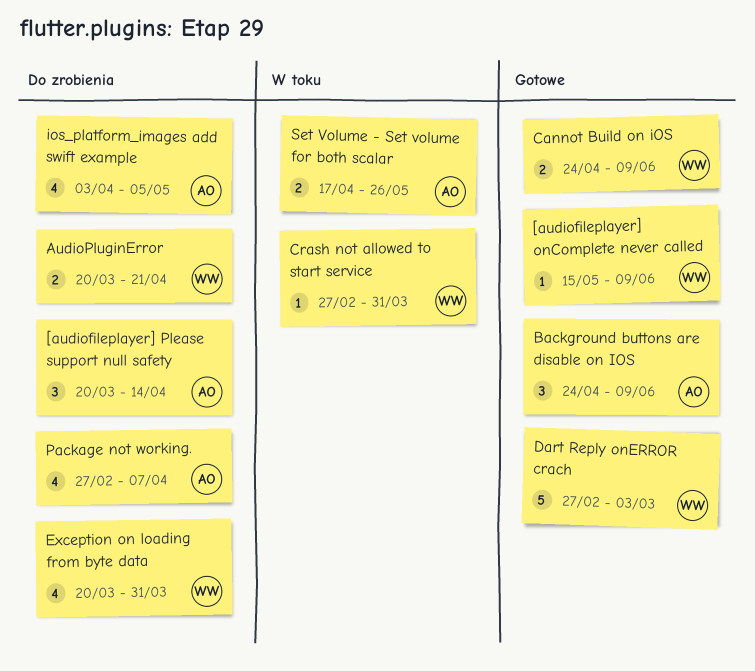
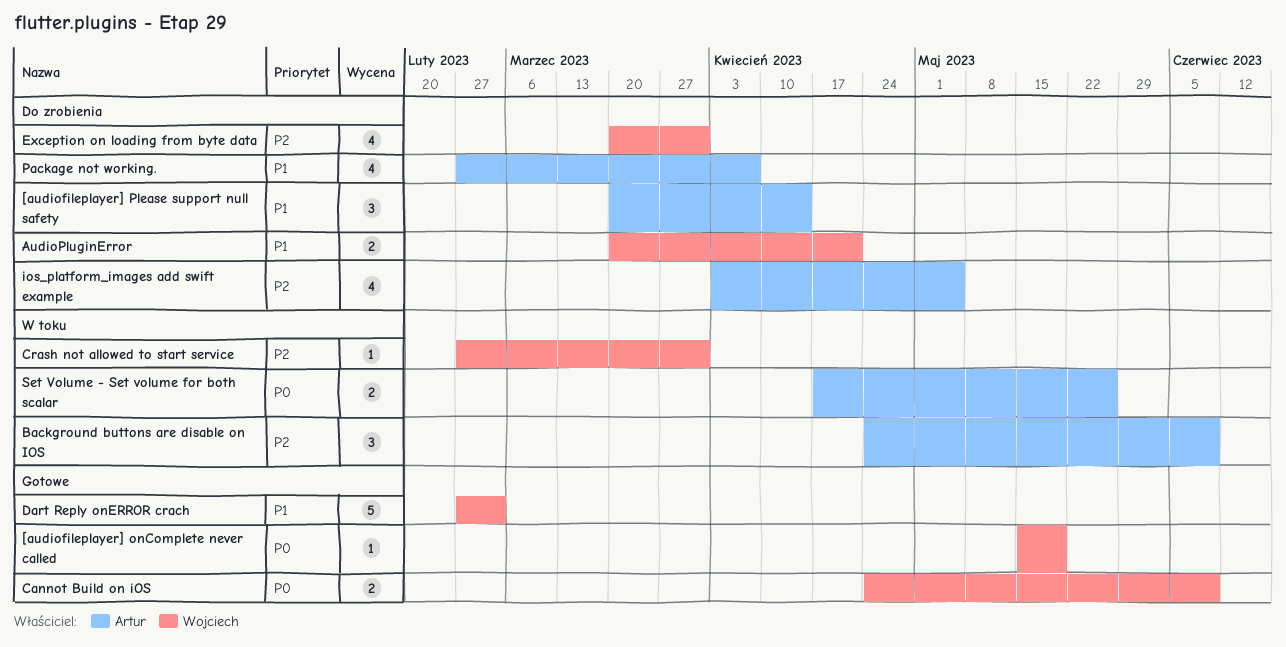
[audiofileplayer] onComplete never called, due: Jun 9 -> May 19
Background buttons are disable on IOS, status: Gotowe -> W toku

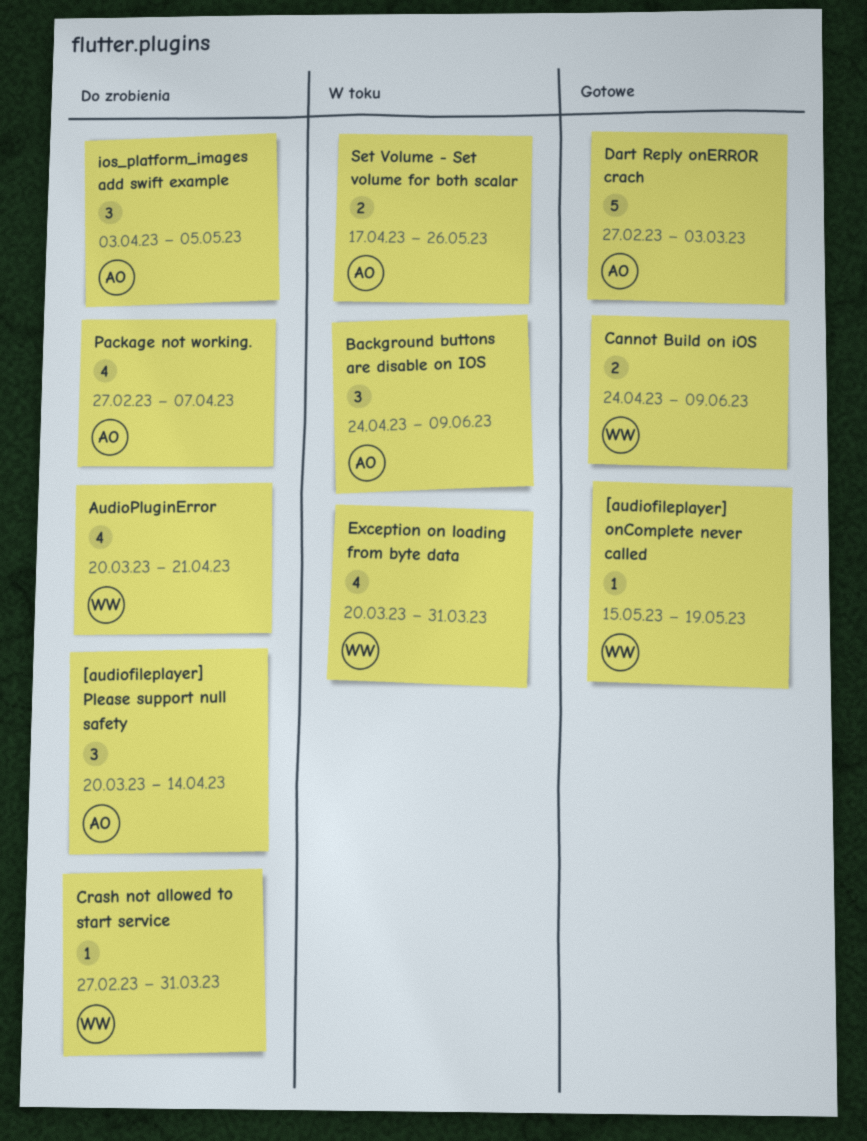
AudioPluginError, estimate: 2 -> 4
Crash not allowed to start service, status: W toku -> Do zrobienia
Dart Reply onERROR crach, owner: Wojciech -> Artur
Exception on loading from byte data, status: Do zrobienia -> W toku
ios_platform_images add swift example, estimate: 4 -> 3

